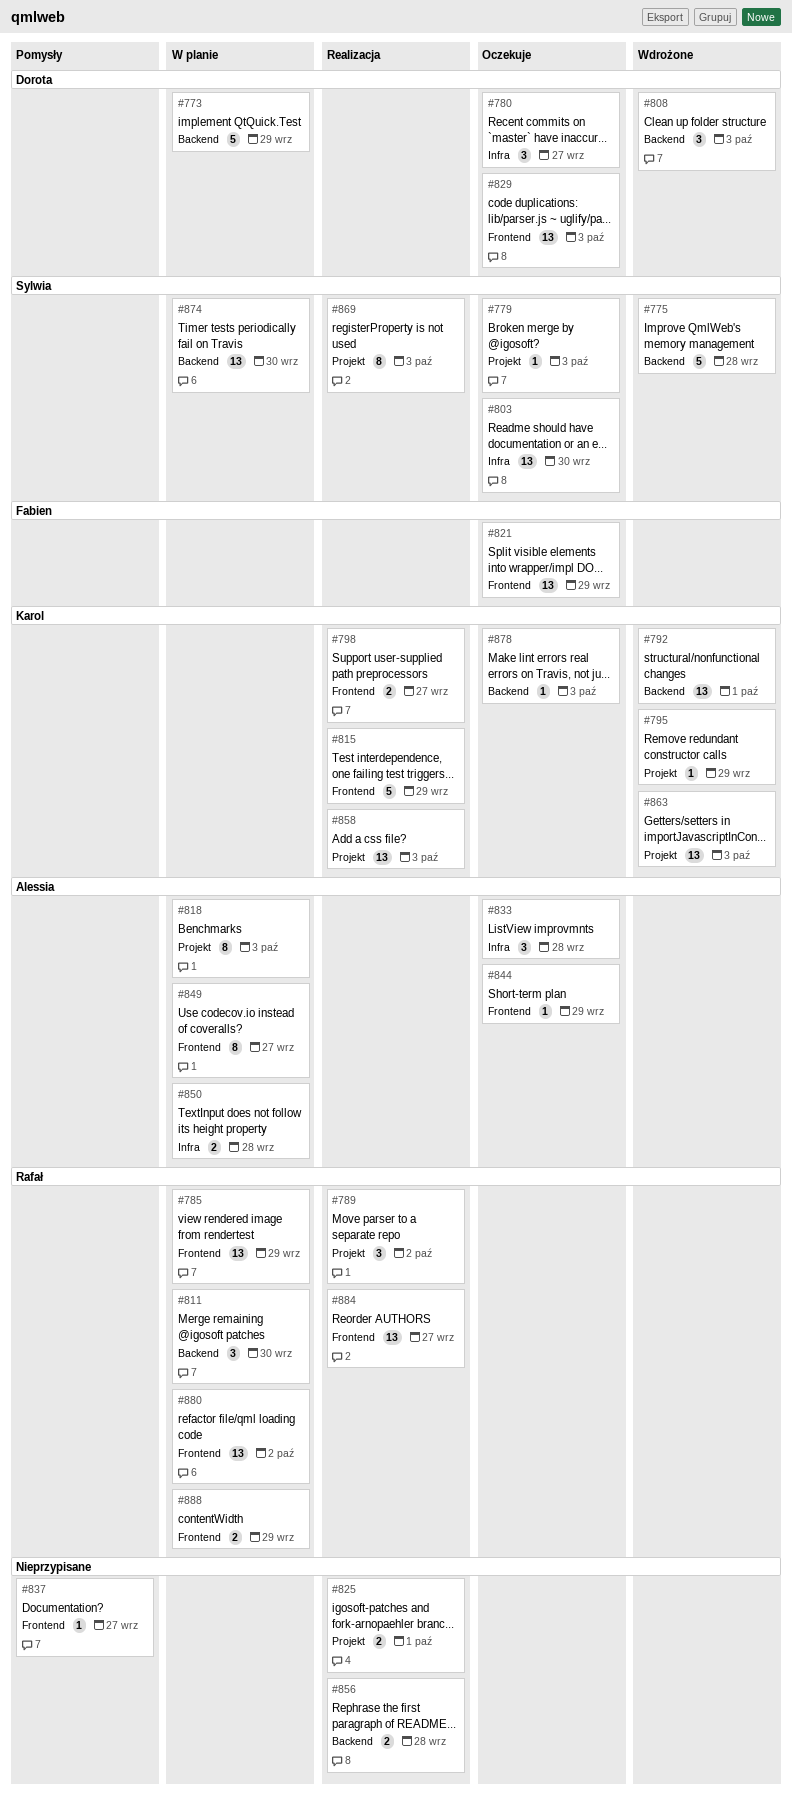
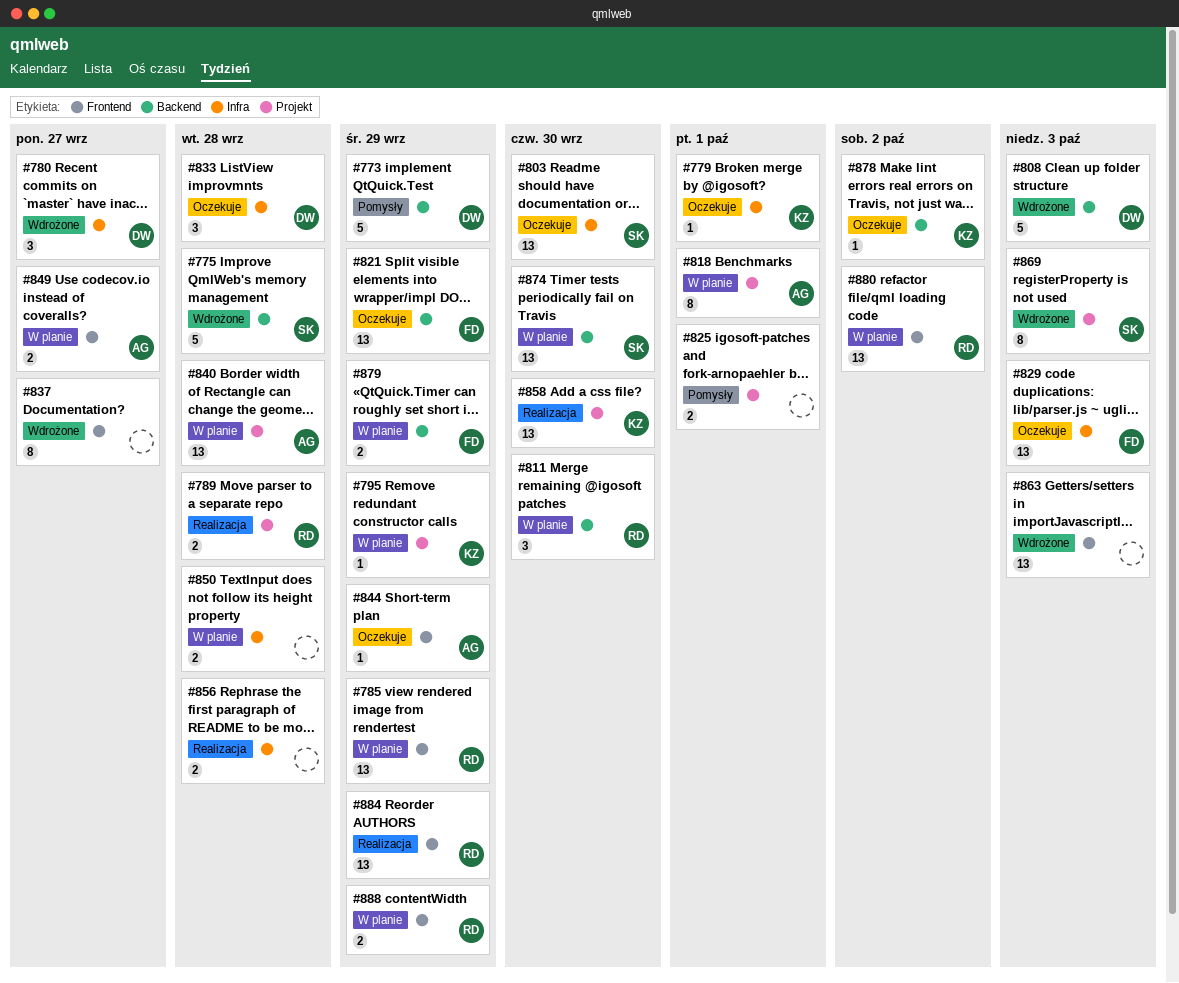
#773, status: W planie -> Pomysły
#779, owner: Sylwia -> Karol
#779, label: Projekt -> Infra
#779, due: Oct 3 -> Oct 1
#780, status: Oczekuje -> Wdrożone
#789, estimate: 3 -> 2
#789, due: Oct 2 -> Sep 28
#792: present -> none
#795, status: Wdrożone -> W planie
#798: present -> none
#808, estimate: 3 -> 5
#815: present -> none
#818, due: Oct 3 -> Oct 1
#821, label: Frontend -> Backend
#825, status: Realizacja -> Pomysły
#829, owner: Dorota -> Fabien
#829, label: Frontend -> Infra
#833, owner: Alessia -> Dorota
#837, status: Pomysły -> Wdrożone
#837, estimate: 1 -> 8
#840: none -> present
#849, estimate: 8 -> 2
#850, owner: Alessia -> none
#856, label: Backend -> Infra
#858, due: Oct 3 -> Sep 30
#863, owner: Karol -> none
#863, label: Projekt -> Frontend
#869, status: Realizacja -> Wdrożone
#878, due: Oct 3 -> Oct 2
#879: none -> present
#884, due: Sep 27 -> Sep 29

